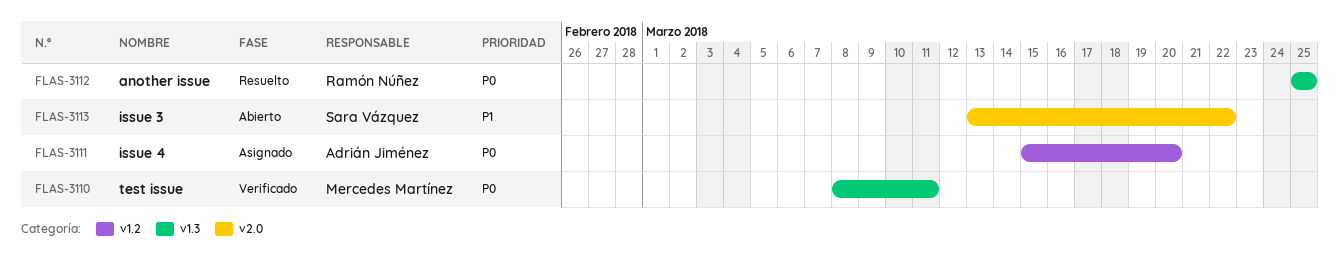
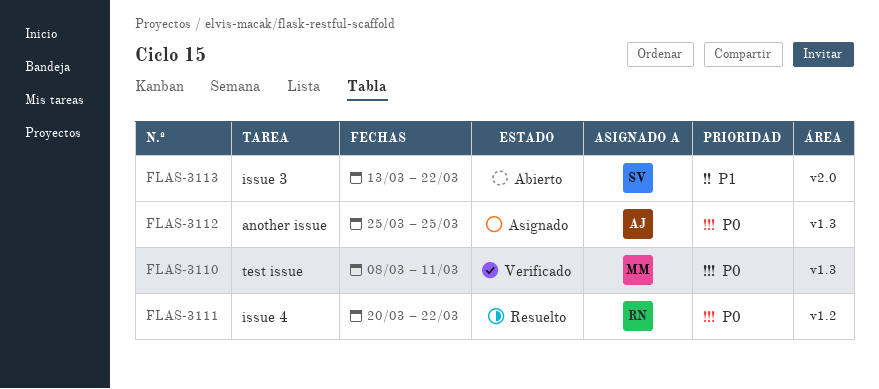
FLAS-3111, status: Asignado -> Resuelto
FLAS-3111, owner: Adrián Jiménez -> Ramón Núñez
FLAS-3111, start: Mar 15 -> Mar 20
FLAS-3111, due: Mar 20 -> Mar 22
FLAS-3112, status: Resuelto -> Asignado
FLAS-3112, owner: Ramón Núñez -> Adrián Jiménez

